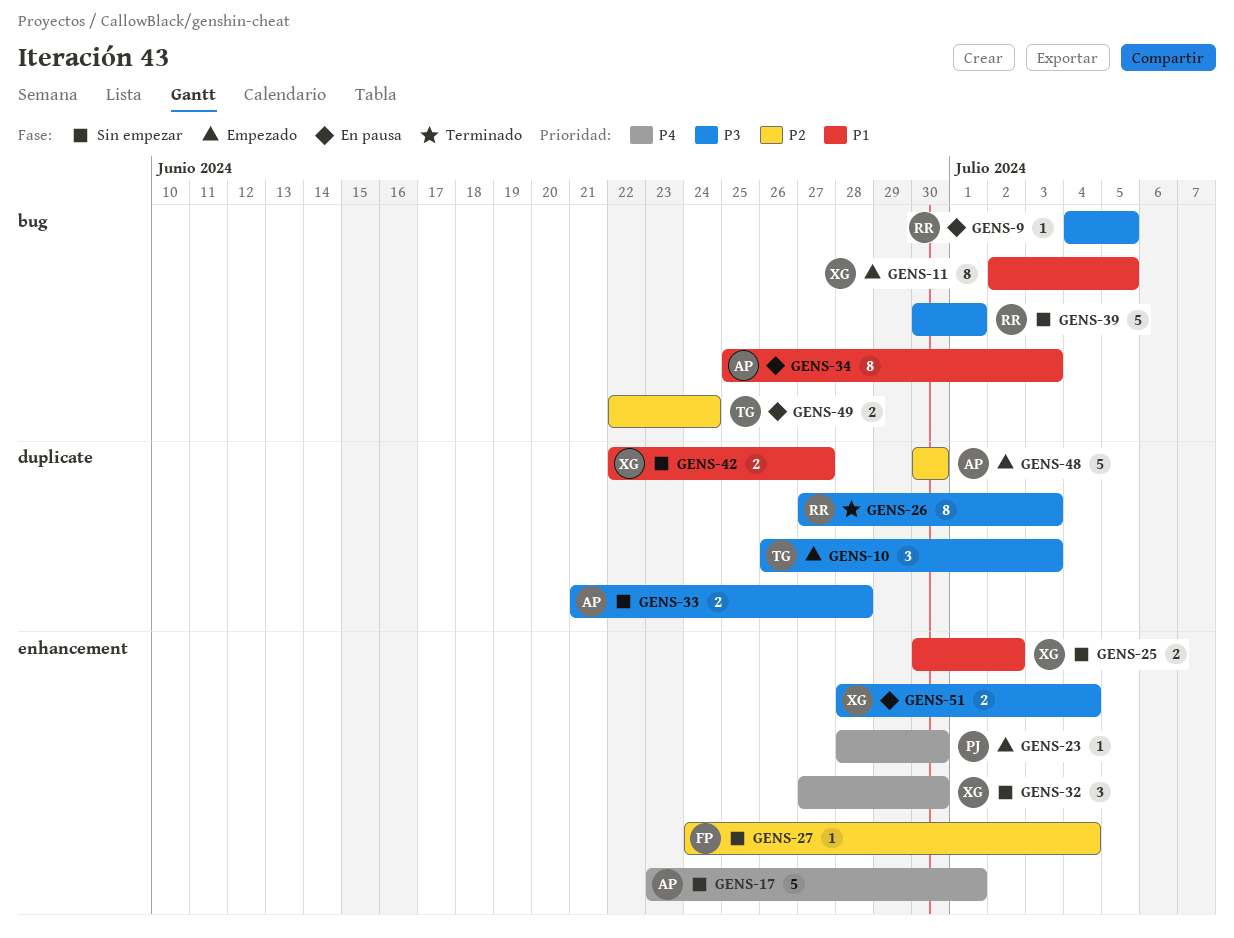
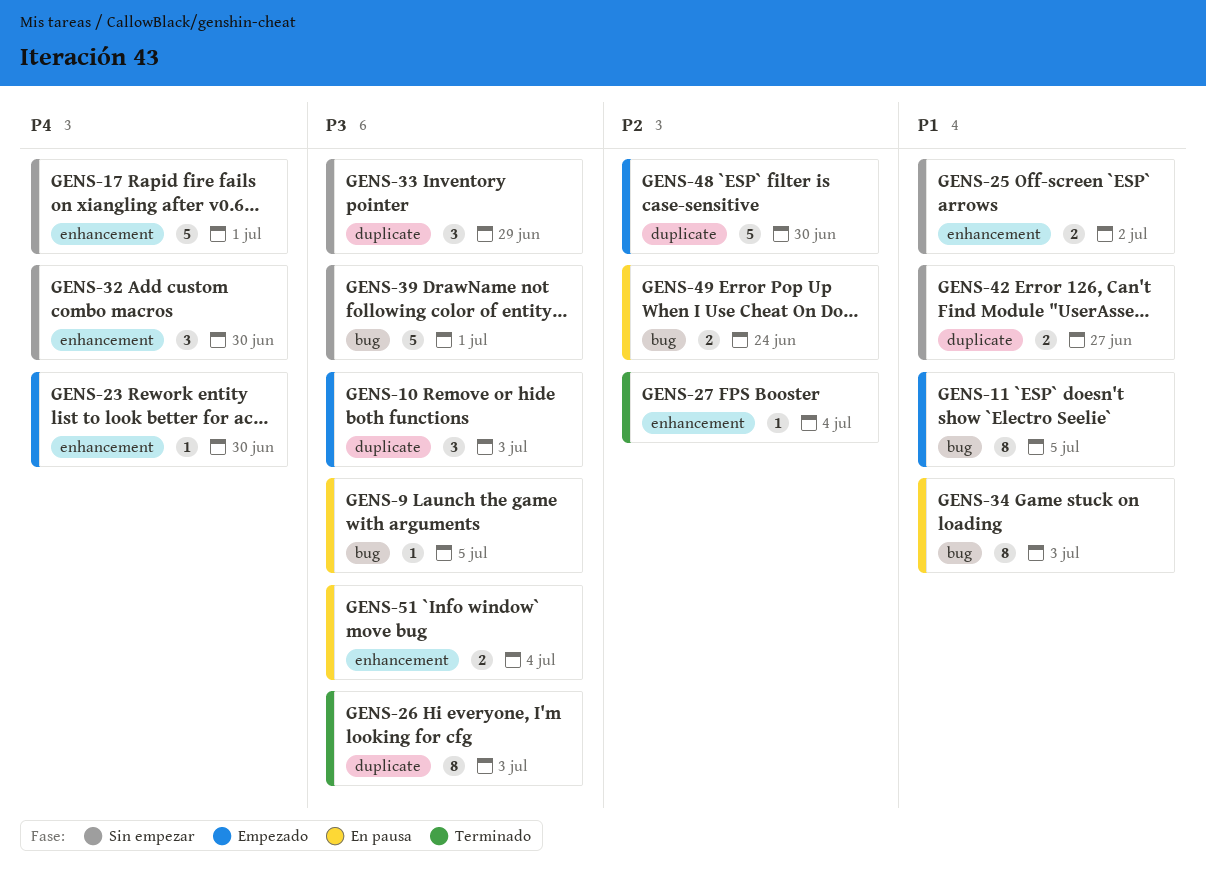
GENS-27, status: Sin empezar -> Terminado
GENS-33, estimate: 2 -> 3
GENS-33, due: Jun 28 -> Jun 29

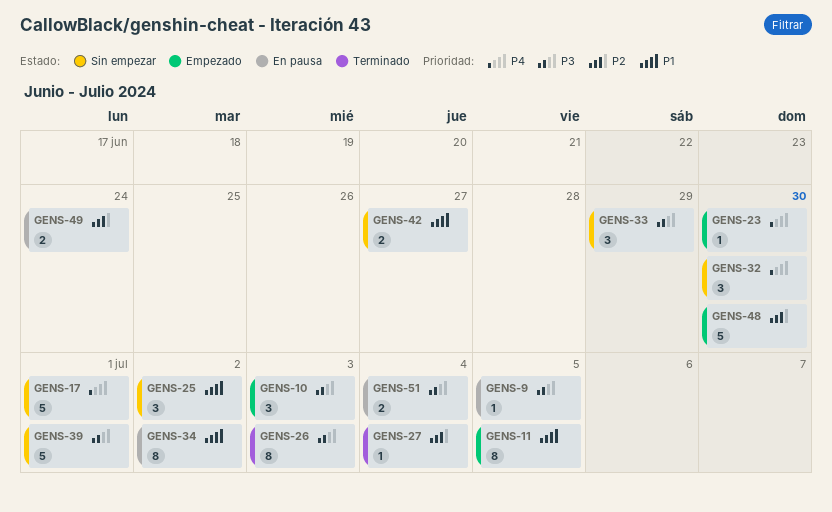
GENS-25, estimate: 2 -> 3
GENS-34, due: Jul 3 -> Jul 2

